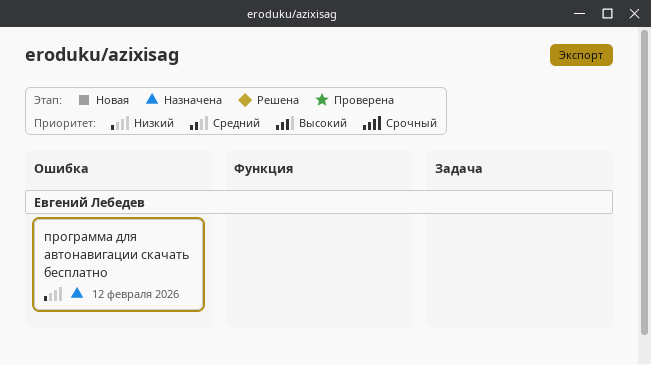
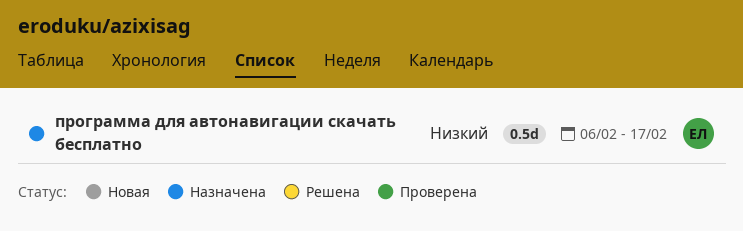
программа для автонавигации скачать бесплатно, due: Feb 12 -> Feb 17

